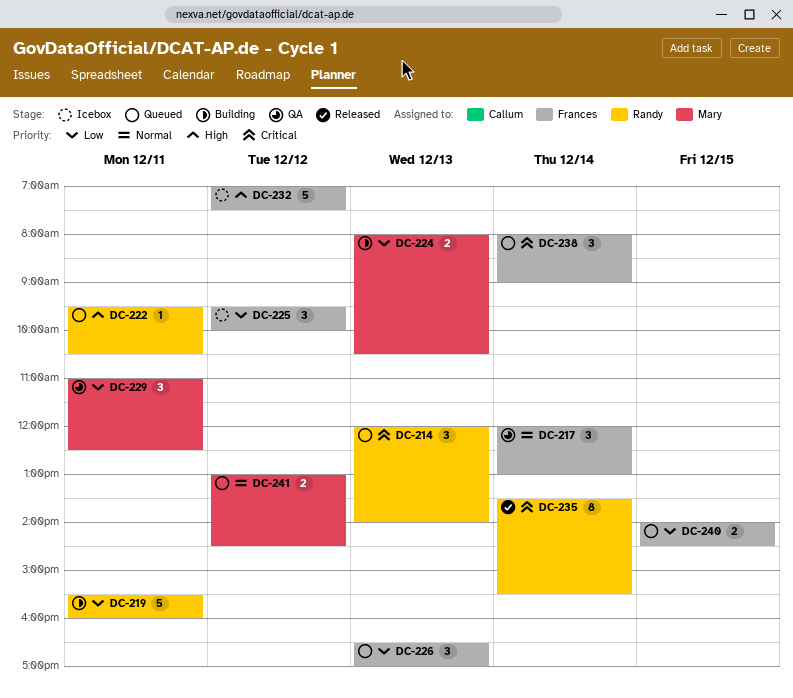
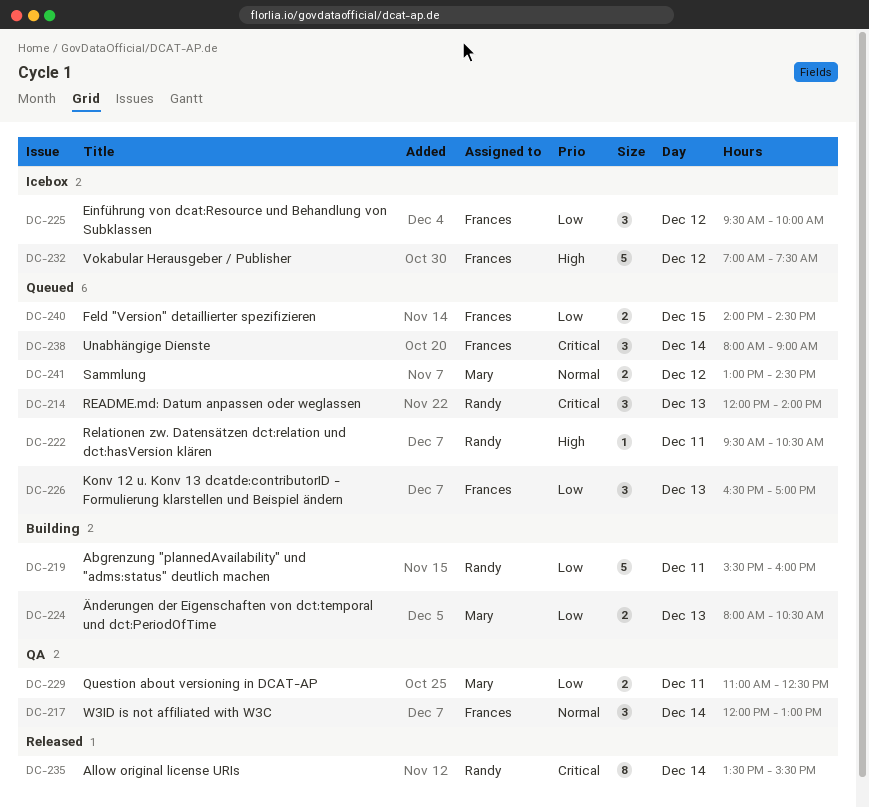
DC-229, estimate: 3 -> 2

